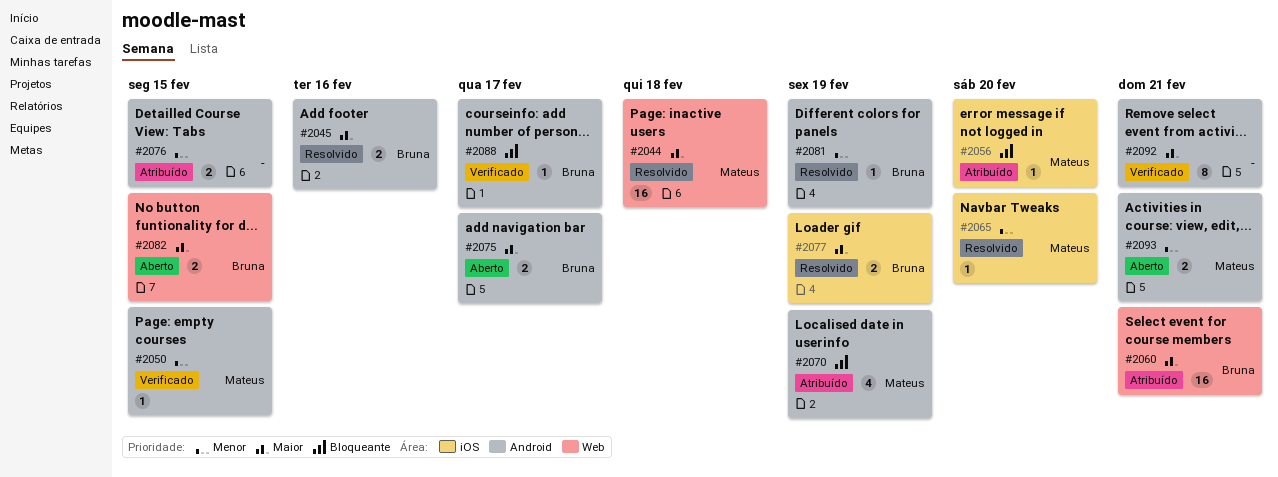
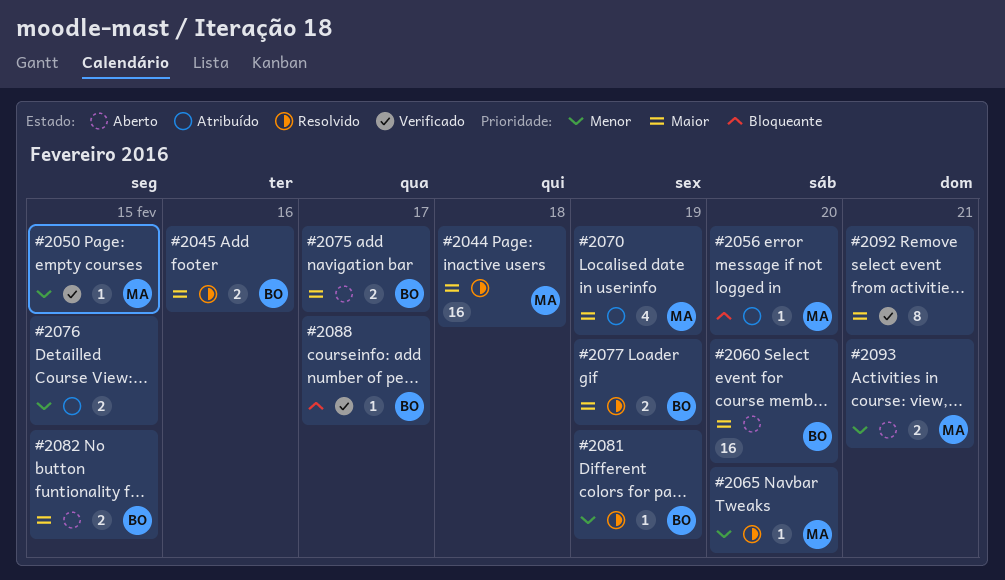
#2060, status: Atribuído -> Aberto
#2060, due: Feb 21 -> Feb 20
#2070, priority: Bloqueante -> Maior

